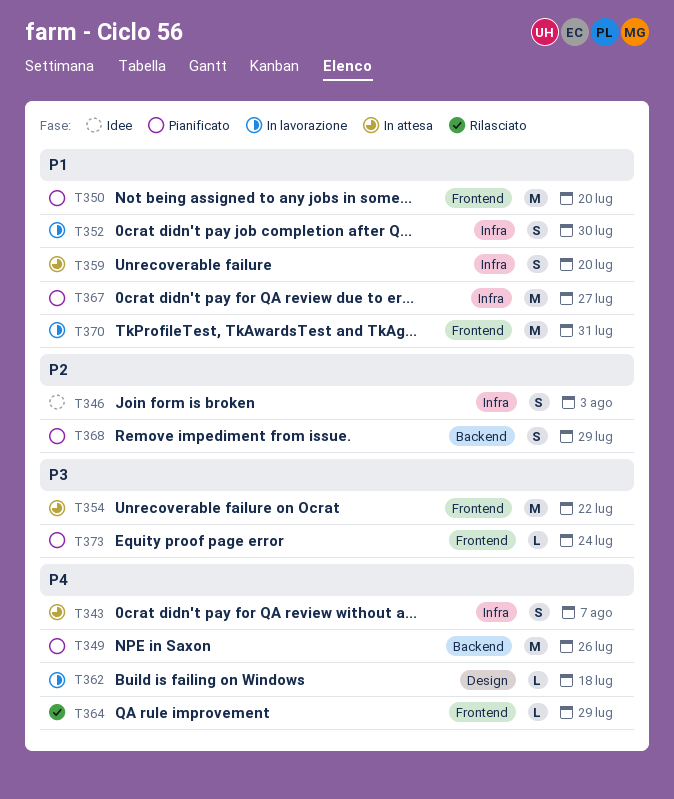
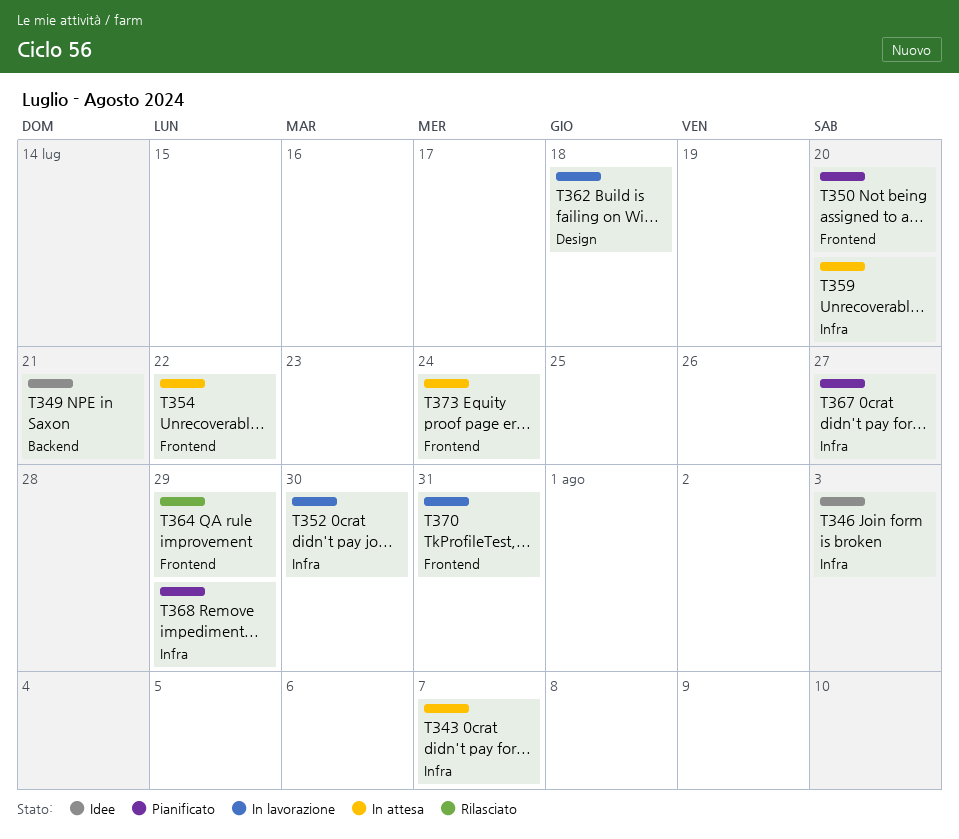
T349, status: Pianificato -> Idee
T349, due: Jul 26 -> Jul 21
T368, label: Backend -> Infra
T373, status: Pianificato -> In attesa

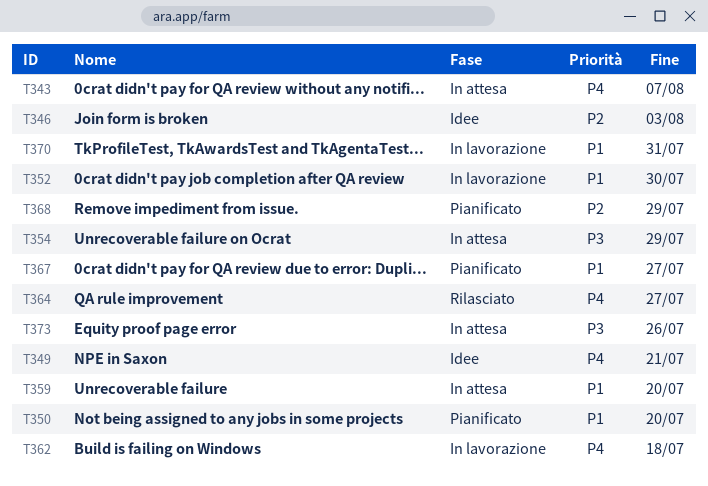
T354, due: Jul 22 -> Jul 29
T364, due: Jul 29 -> Jul 27
T373, due: Jul 24 -> Jul 26

